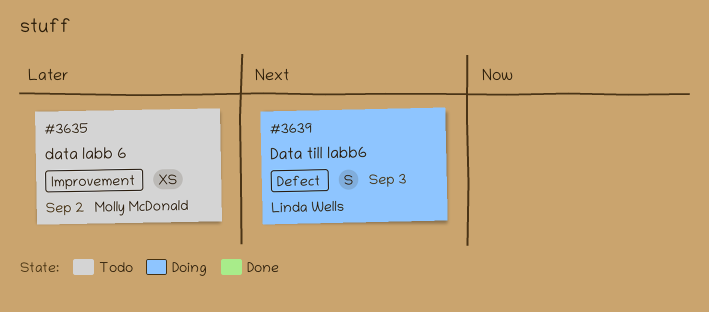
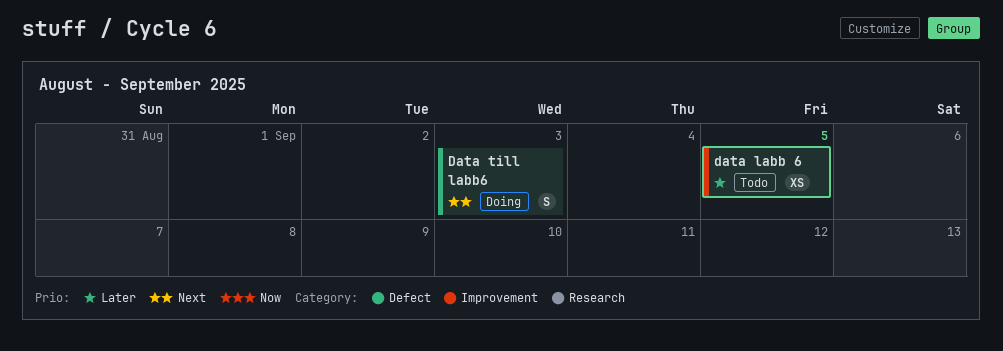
data labb 6, due: Sep 2 -> Sep 5

